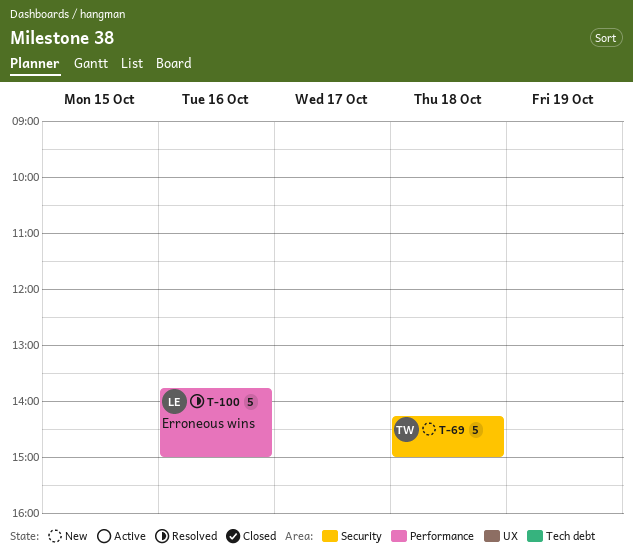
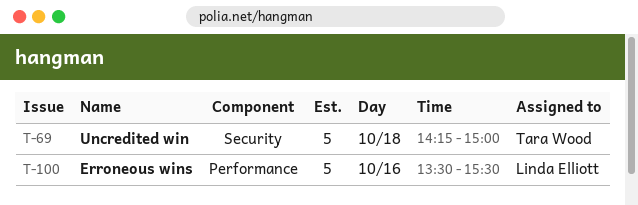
T-100, begins: 13:45 -> 13:30
T-100, ends: 15:00 -> 15:30

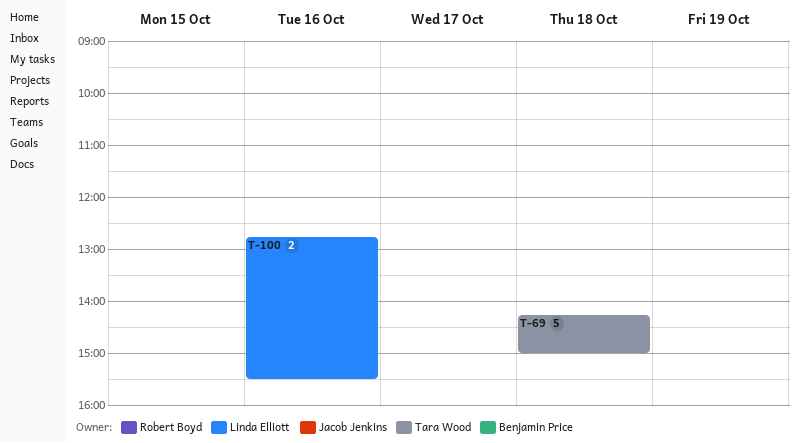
T-100, estimate: 5 -> 2
T-100, begins: 13:30 -> 12:45

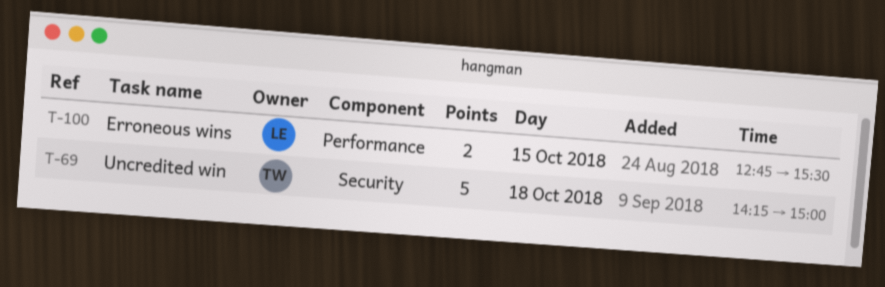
T-100, day: Oct 16 -> Oct 15

